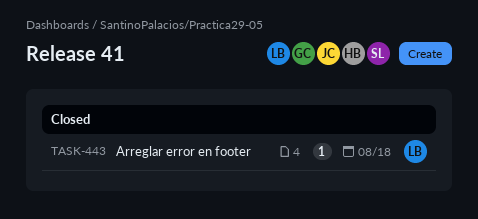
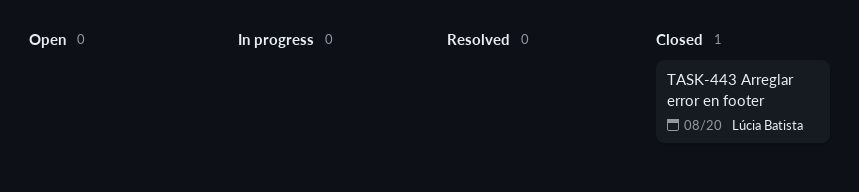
TASK-443, due: Aug 18 -> Aug 20

